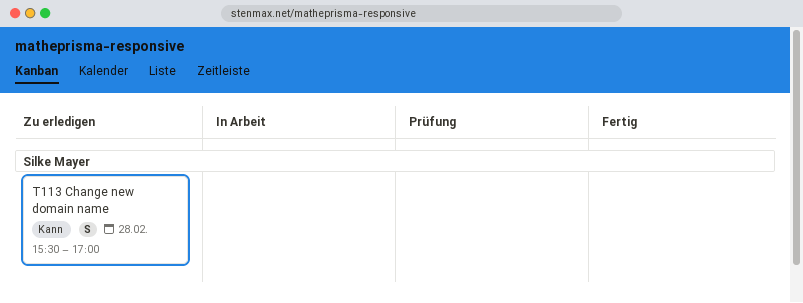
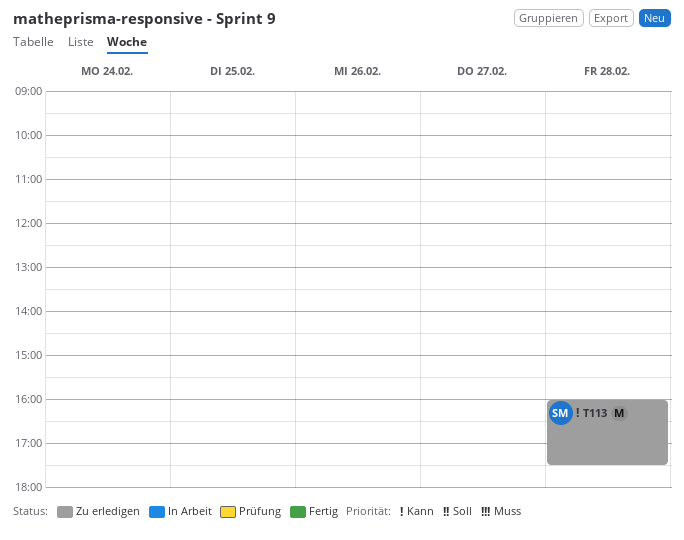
T113, estimate: S -> M
T113, begins: 15:30 -> 16:00
T113, ends: 17:00 -> 17:30

